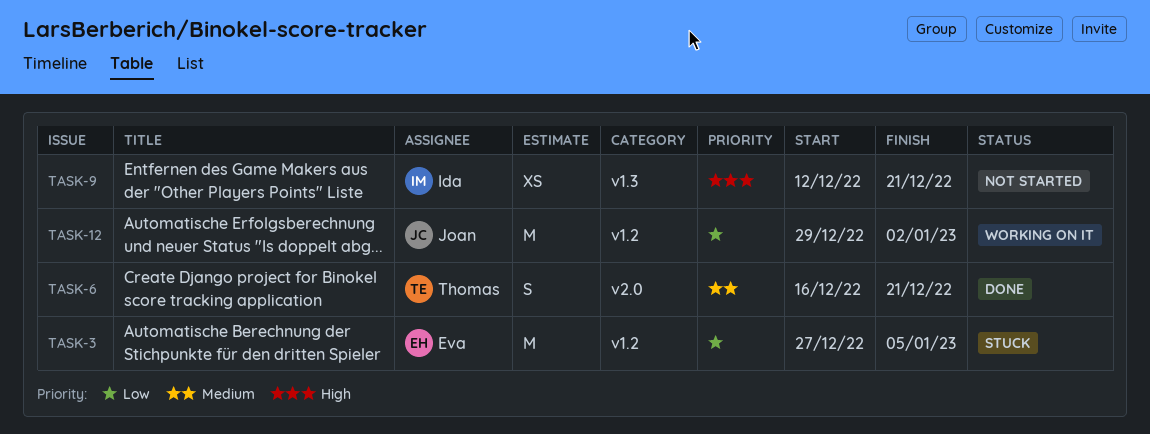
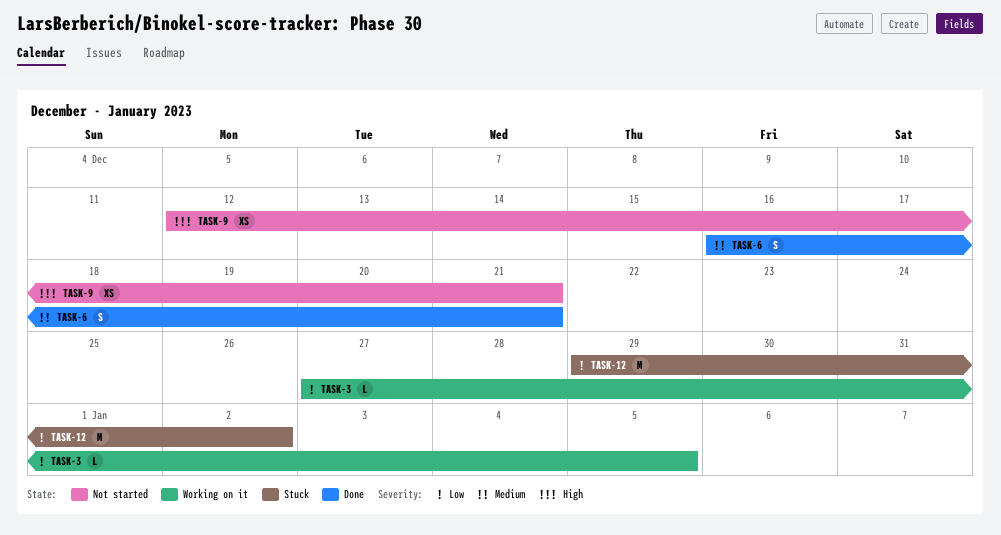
TASK-3, status: Stuck -> Working on it
TASK-3, estimate: M -> L
TASK-12, status: Working on it -> Stuck

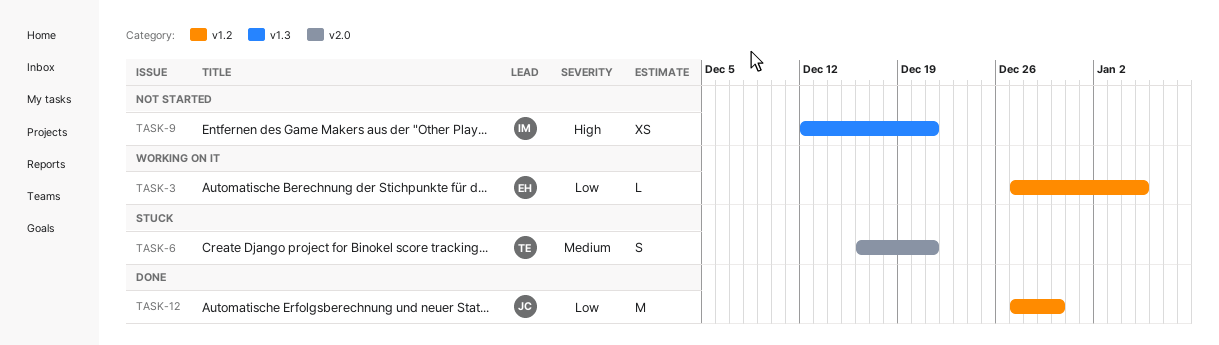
TASK-6, status: Done -> Stuck
TASK-12, status: Stuck -> Done
TASK-12, start: Dec 29 -> Dec 27
TASK-12, due: Jan 2 -> Dec 30

